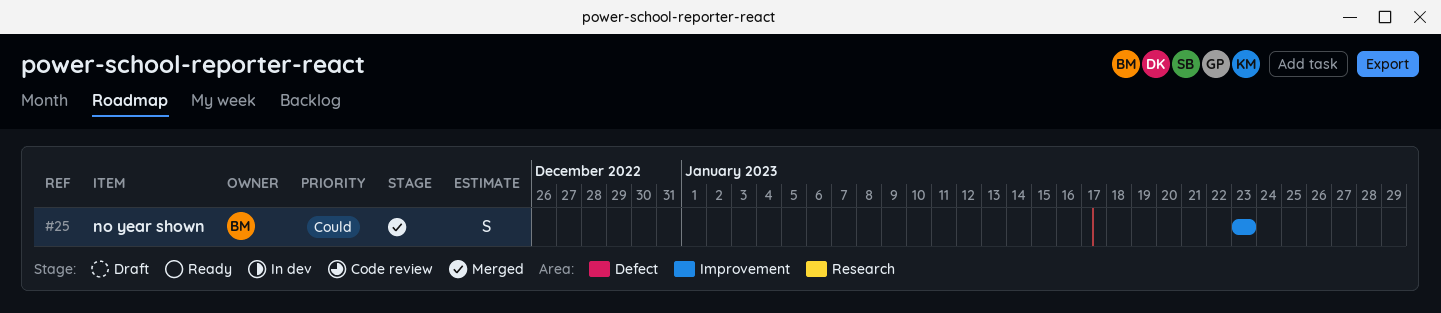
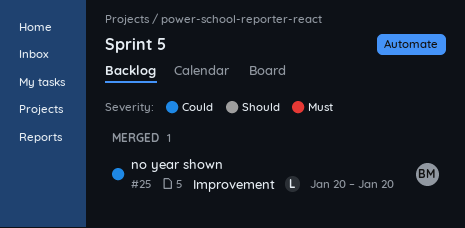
#25, estimate: S -> L
#25, start: Jan 23 -> Jan 20
#25, due: Jan 23 -> Jan 20

